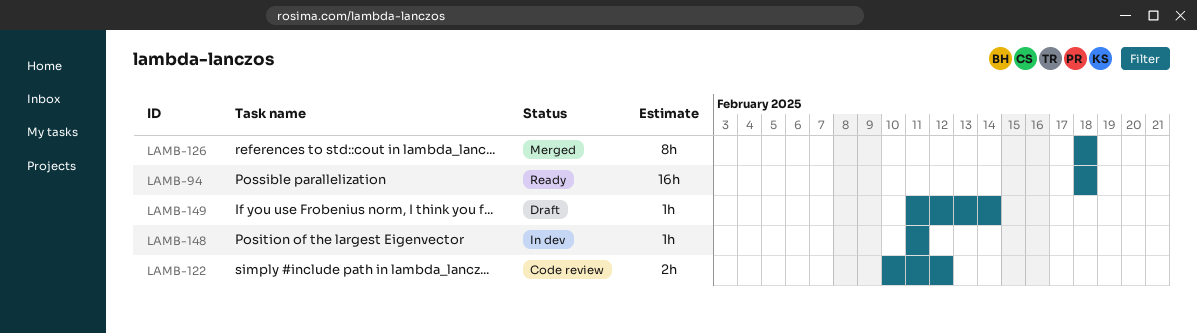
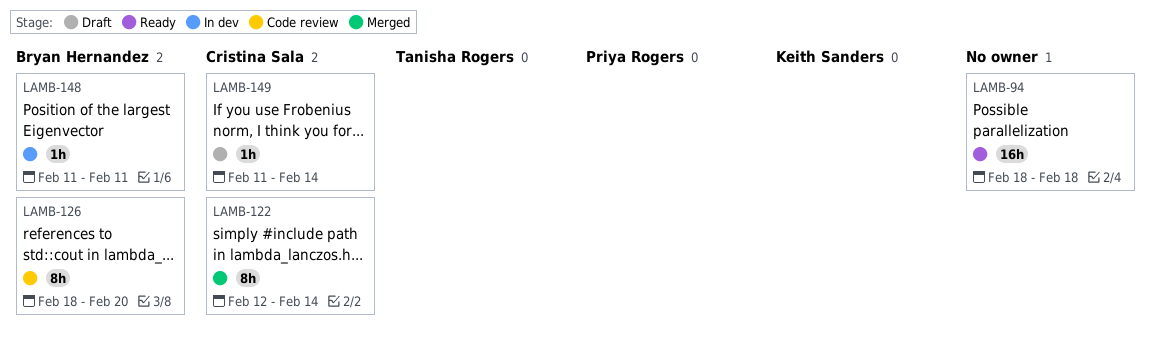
LAMB-122, status: Code review -> Merged
LAMB-122, estimate: 2h -> 8h
LAMB-122, start: Feb 10 -> Feb 12
LAMB-122, due: Feb 12 -> Feb 14
LAMB-126, status: Merged -> Code review
LAMB-126, due: Feb 18 -> Feb 20

